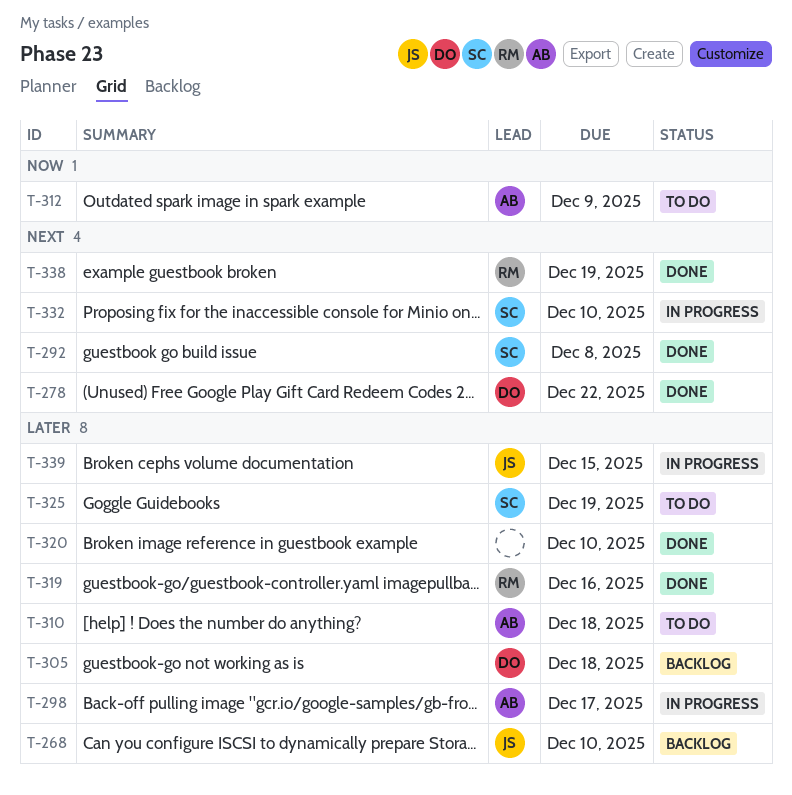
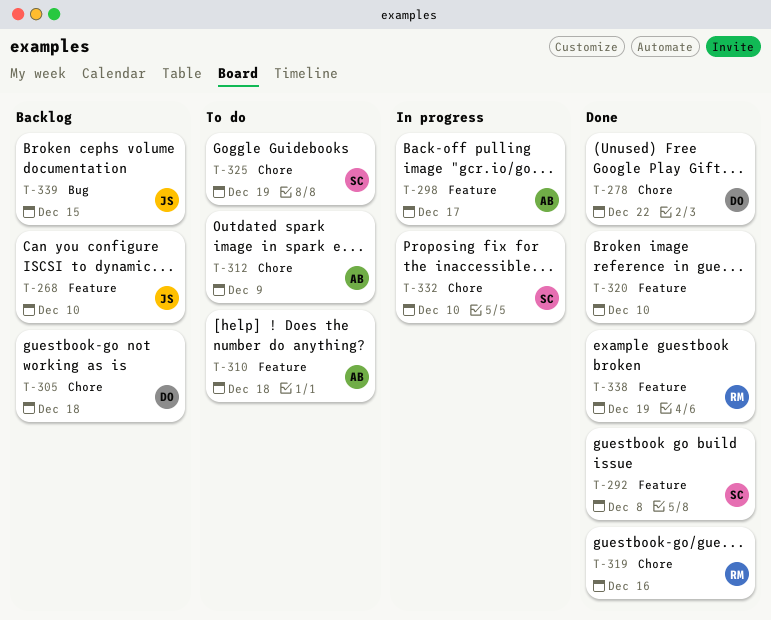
T-339, status: In progress -> Backlog

